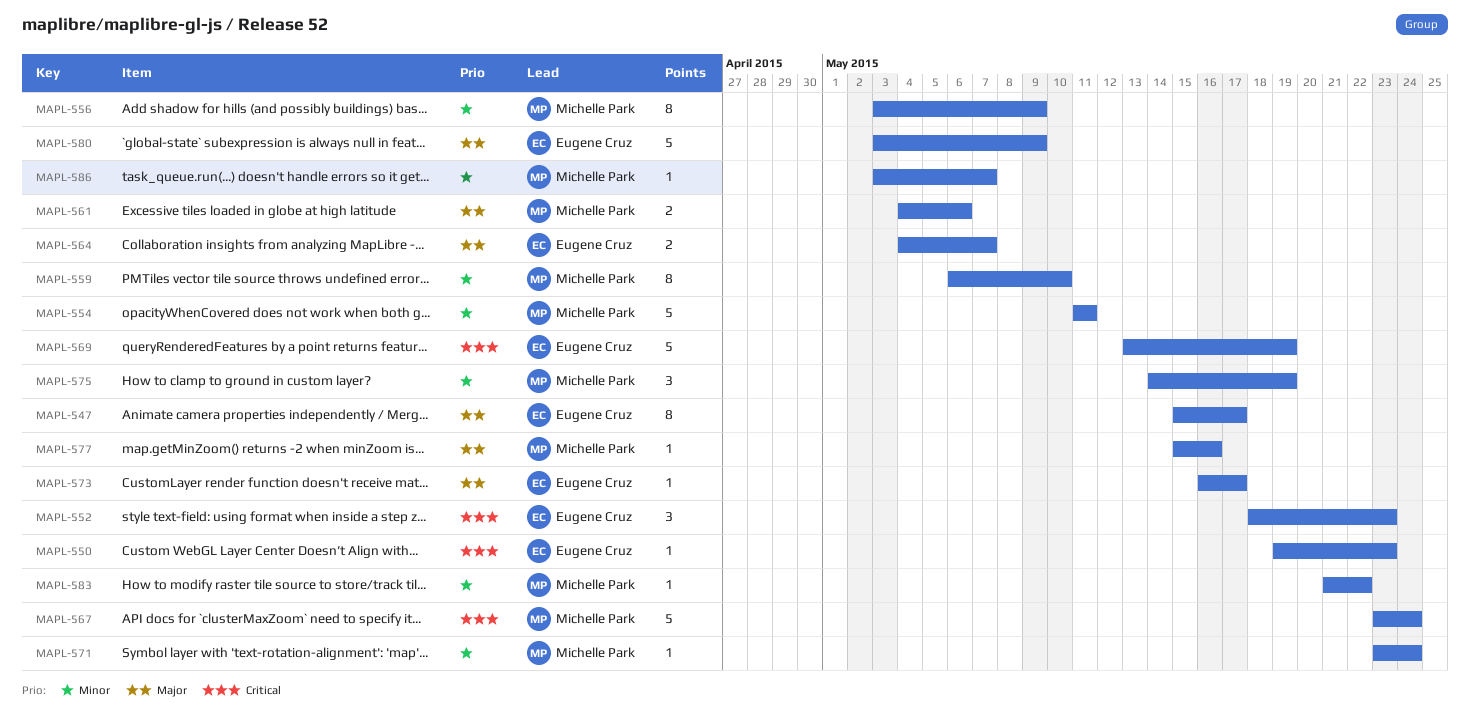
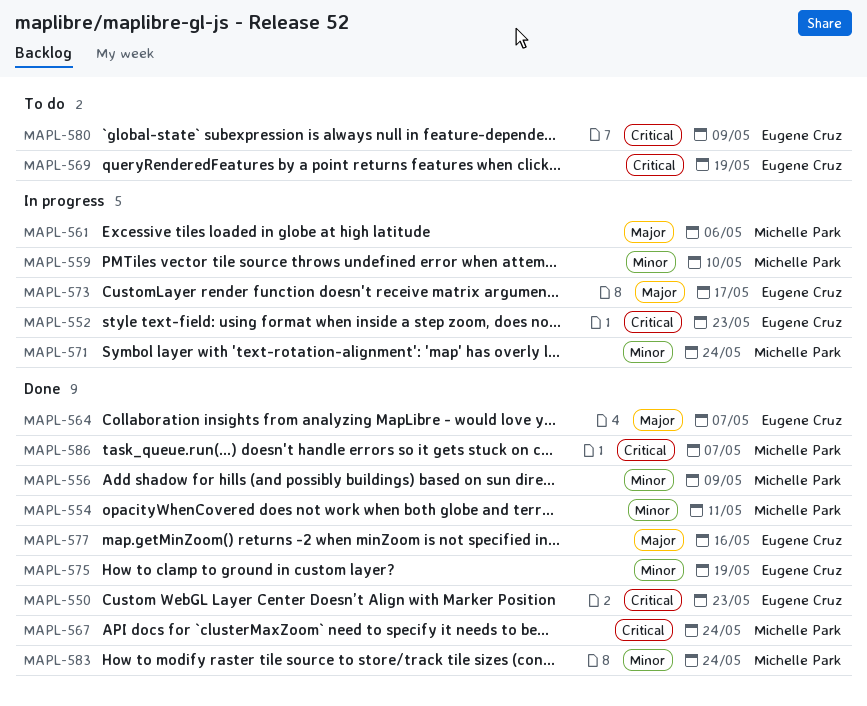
MAPL-547: present -> none
MAPL-575, owner: Michelle Park -> Eugene Cruz
MAPL-577, owner: Michelle Park -> Eugene Cruz
MAPL-580, priority: Major -> Critical
MAPL-583, due: May 22 -> May 24
MAPL-586, priority: Minor -> Critical

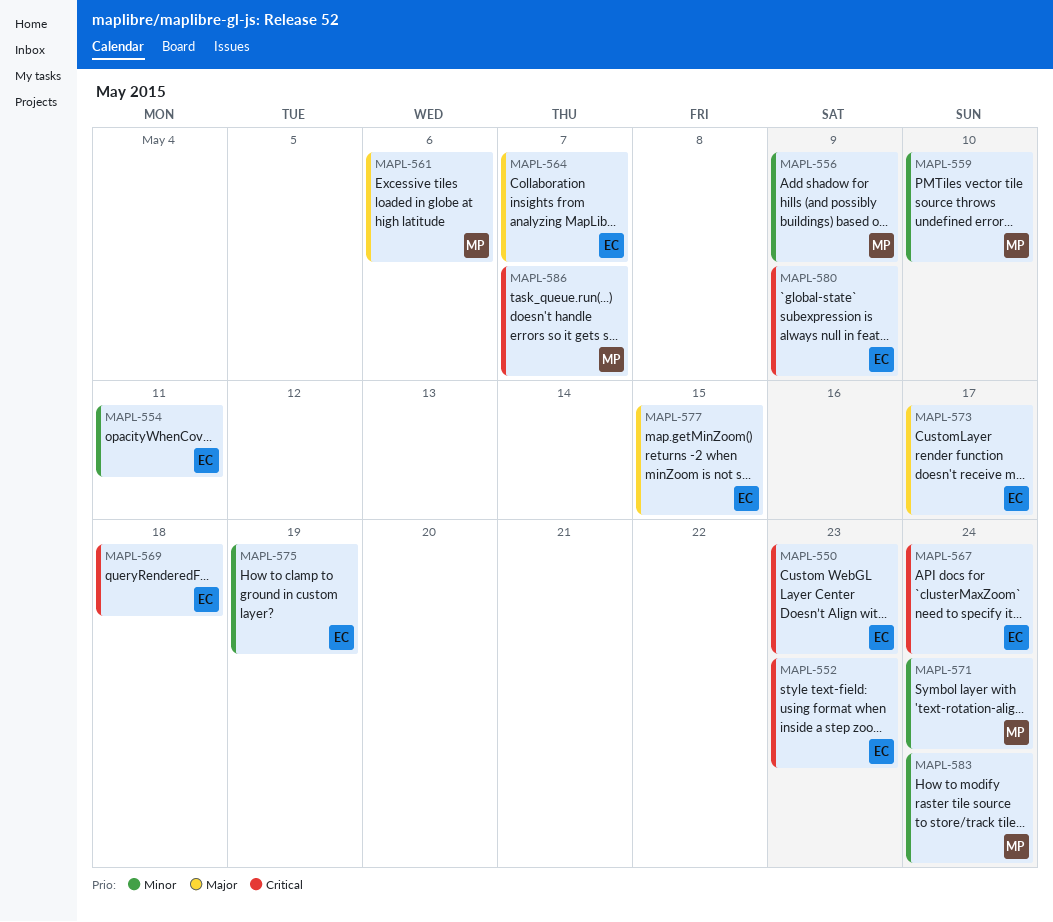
MAPL-554, owner: Michelle Park -> Eugene Cruz
MAPL-567, owner: Michelle Park -> Eugene Cruz
MAPL-569, due: May 19 -> May 18
MAPL-577, due: May 16 -> May 15

